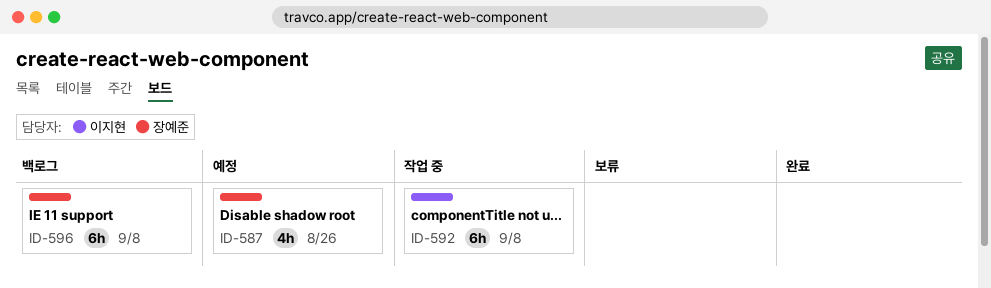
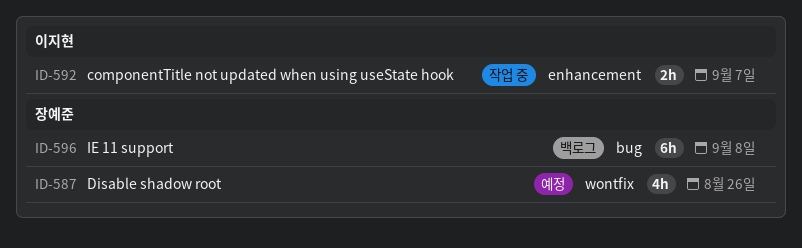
ID-592, estimate: 6h -> 2h
ID-592, due: Sep 8 -> Sep 7

